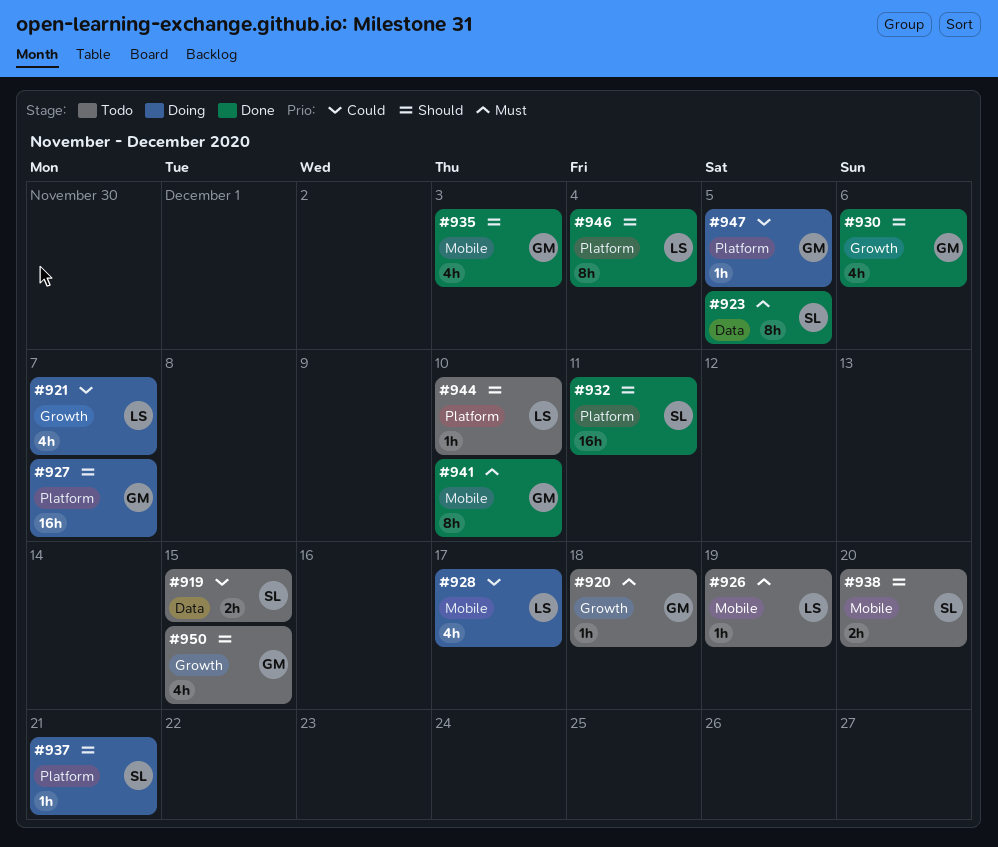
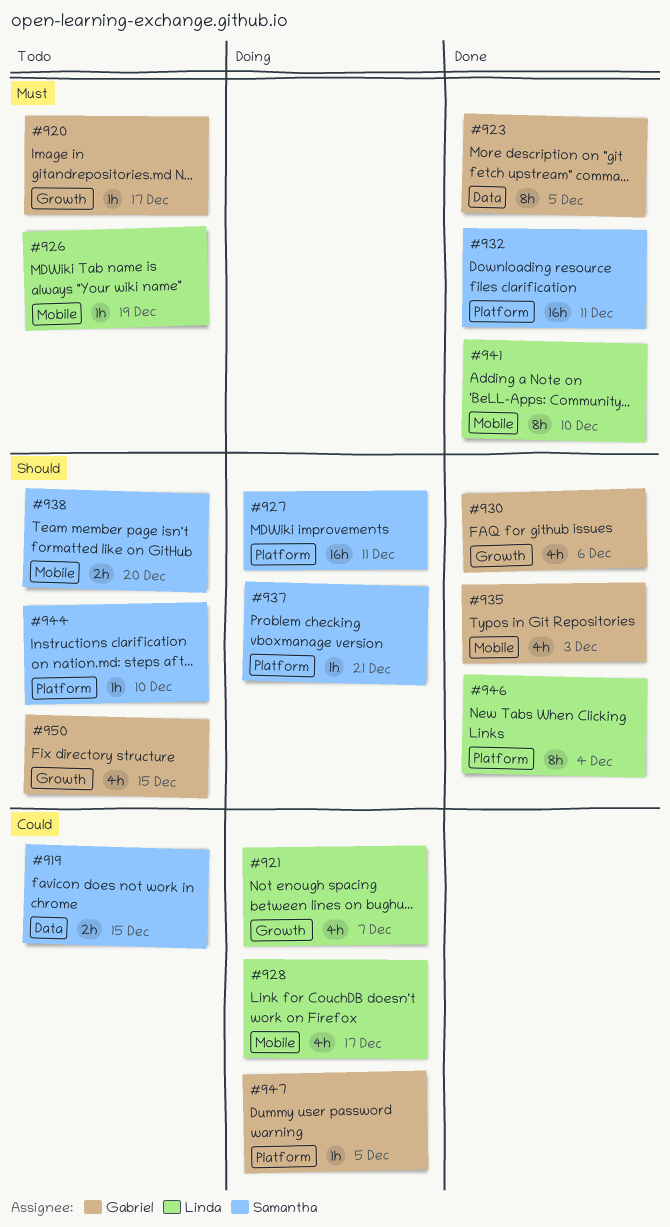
#920, due: Dec 18 -> Dec 17
#923, owner: Samantha -> Gabriel
#927, owner: Gabriel -> Samantha
#927, due: Dec 7 -> Dec 11
#932, priority: Should -> Must
#941, owner: Gabriel -> Linda
#944, owner: Linda -> Samantha

